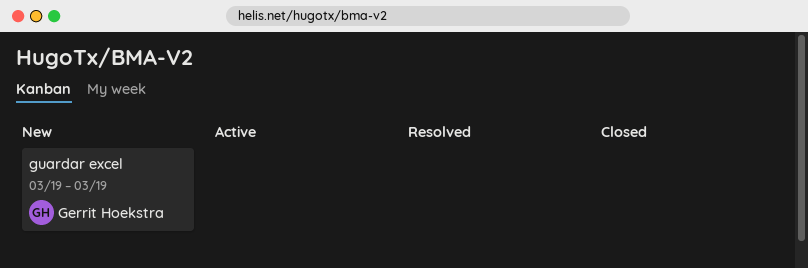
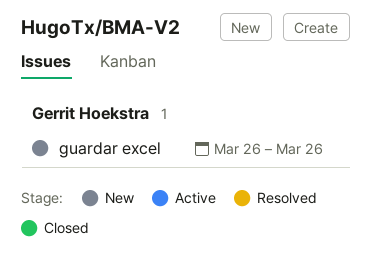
guardar excel, start: Mar 19 -> Mar 26
guardar excel, due: Mar 19 -> Mar 26

